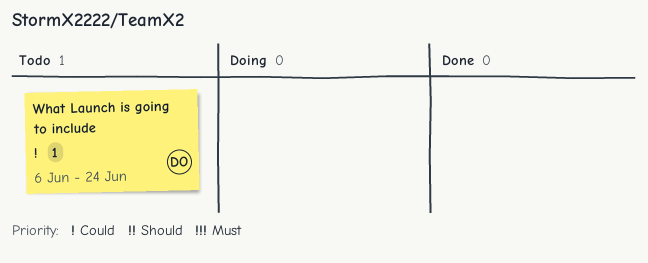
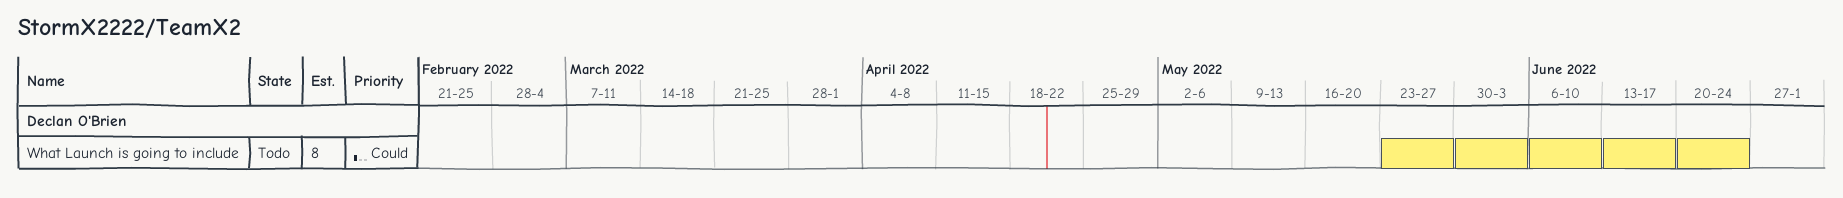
What Launch is going to include, estimate: 1 -> 8
What Launch is going to include, start: Jun 6 -> May 23

